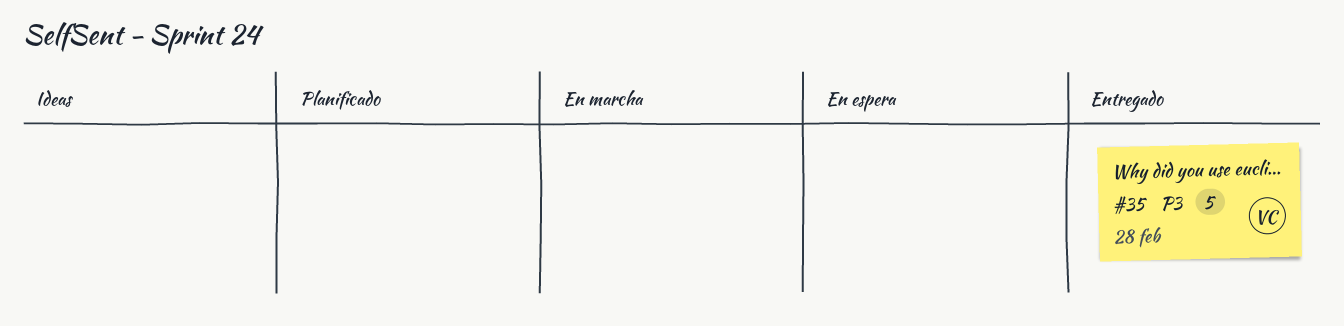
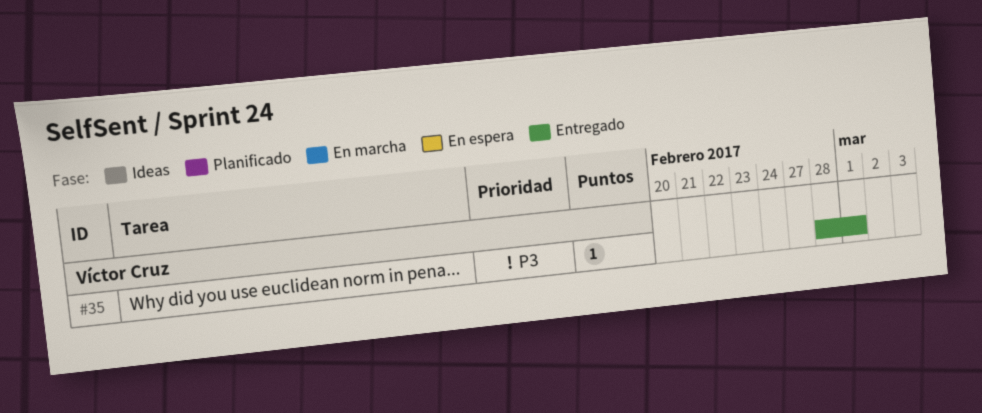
#35, estimate: 5 -> 1
#35, due: Feb 28 -> Mar 1

